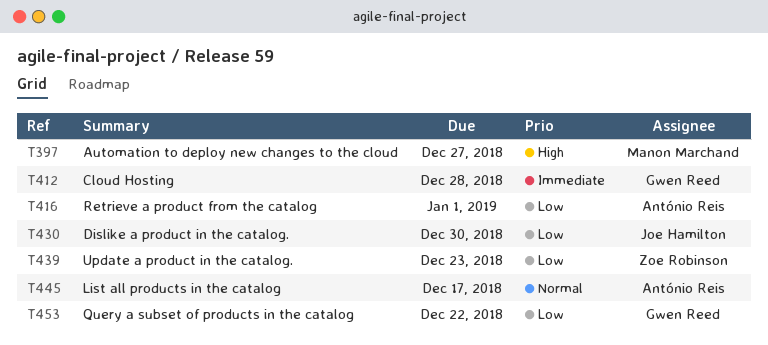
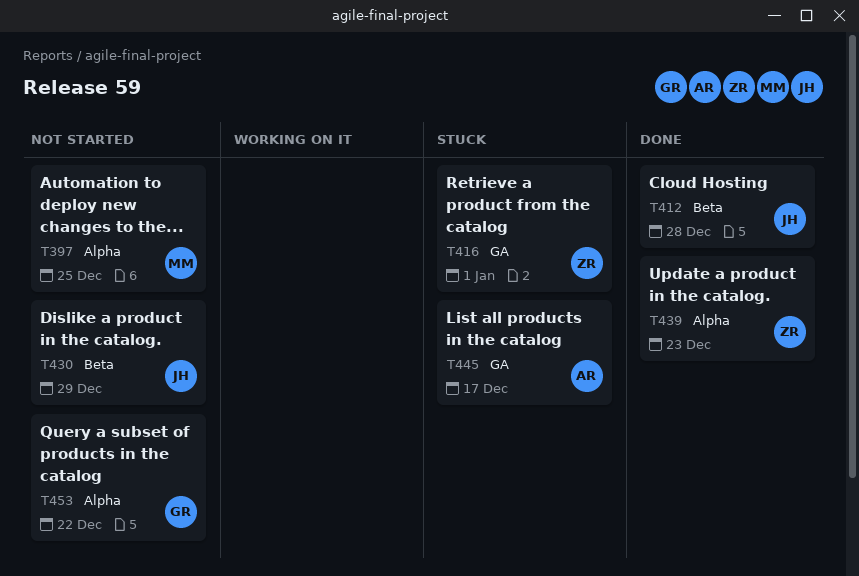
T397, due: Dec 27 -> Dec 25
T412, owner: Gwen Reed -> Joe Hamilton
T416, owner: António Reis -> Zoe Robinson
T430, due: Dec 30 -> Dec 29

